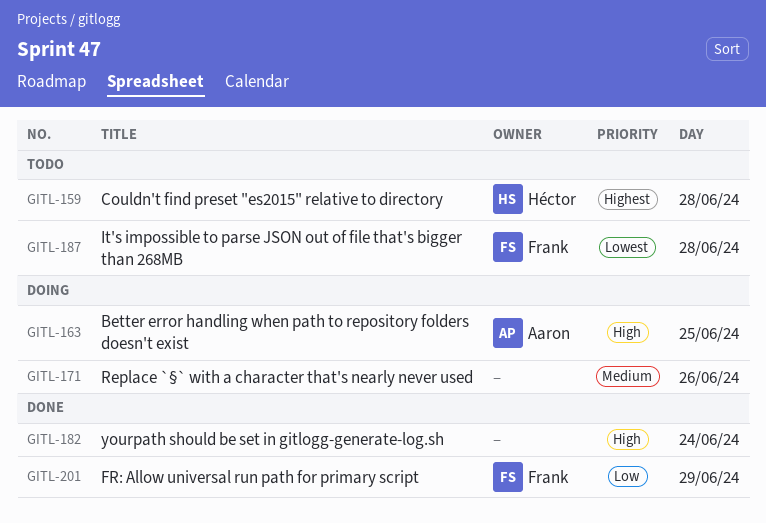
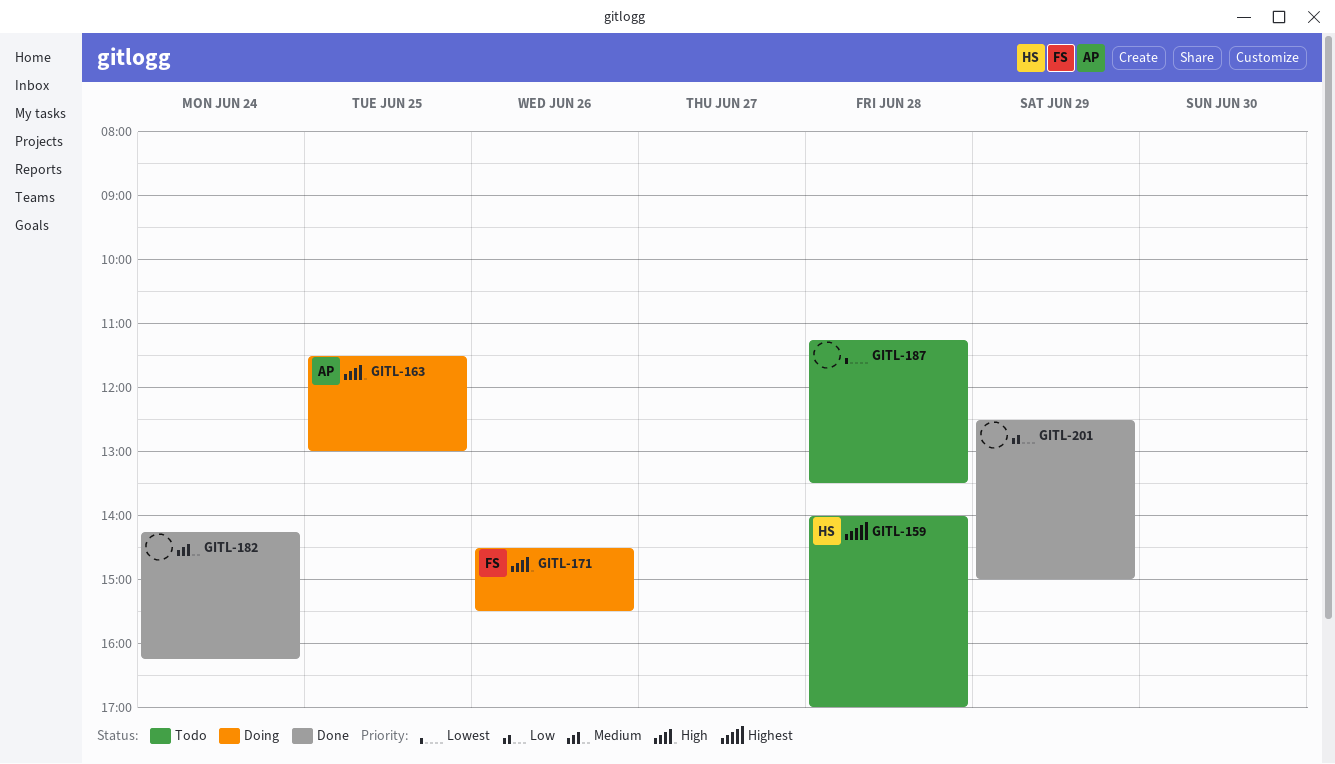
GITL-171, owner: none -> Frank
GITL-171, priority: Medium -> High
GITL-182, priority: High -> Medium
GITL-187, owner: Frank -> none
GITL-201, owner: Frank -> none

